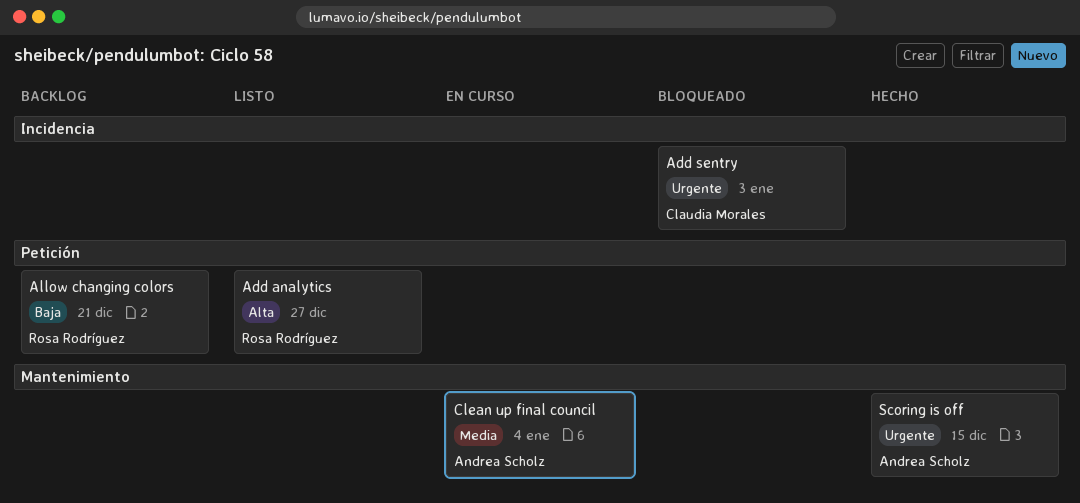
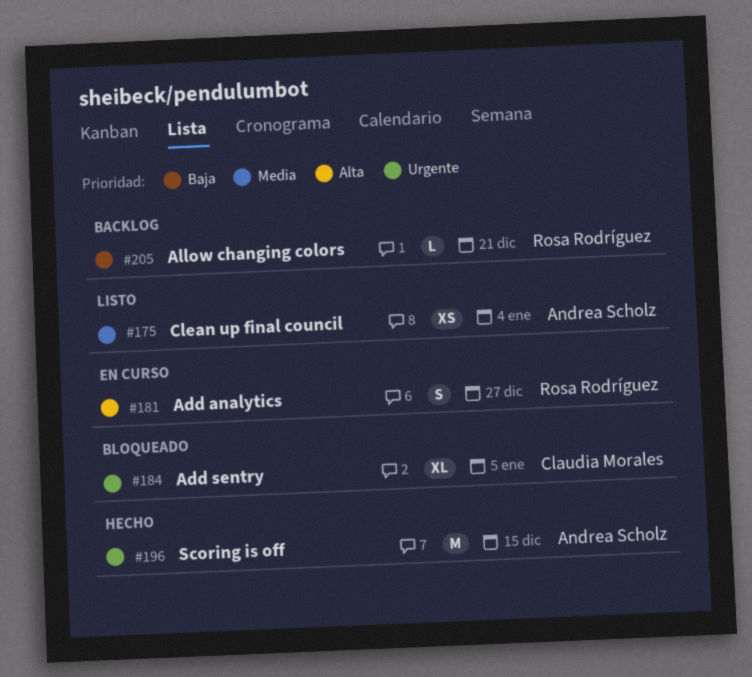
Add analytics, status: Listo -> En curso
Add sentry, due: Jan 3 -> Jan 5
Clean up final council, status: En curso -> Listo

